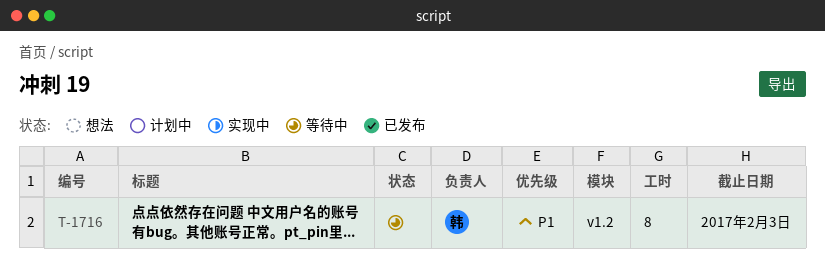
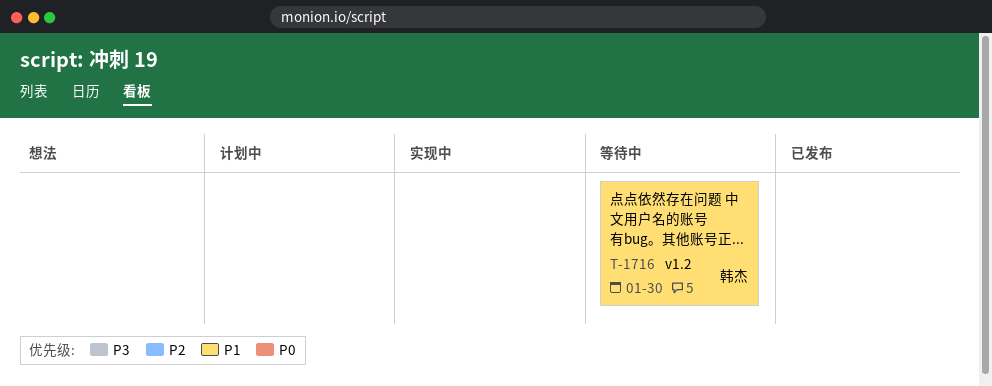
T-1716, due: Feb 3 -> Jan 30

